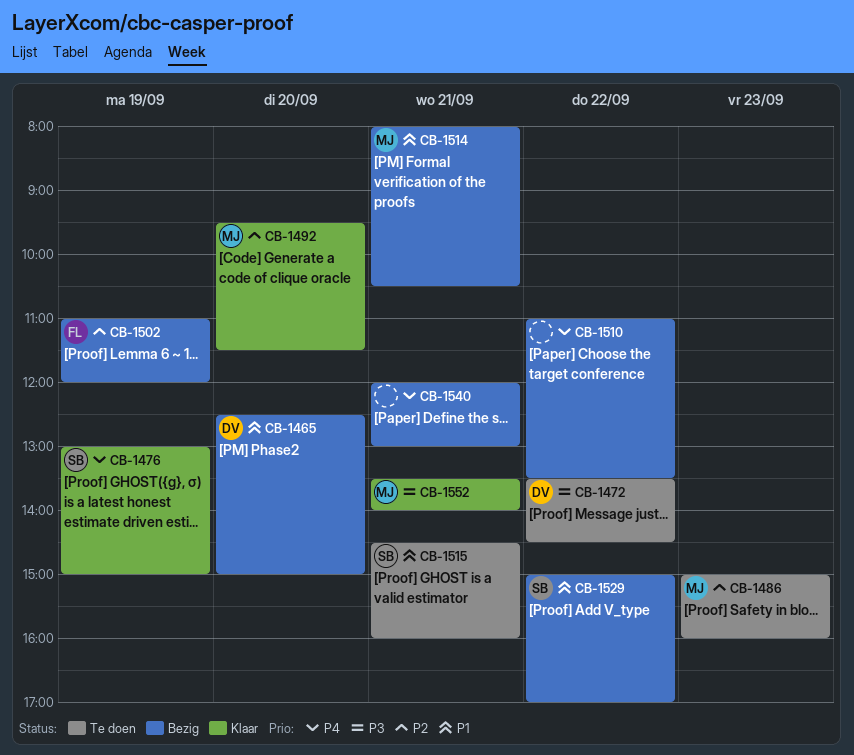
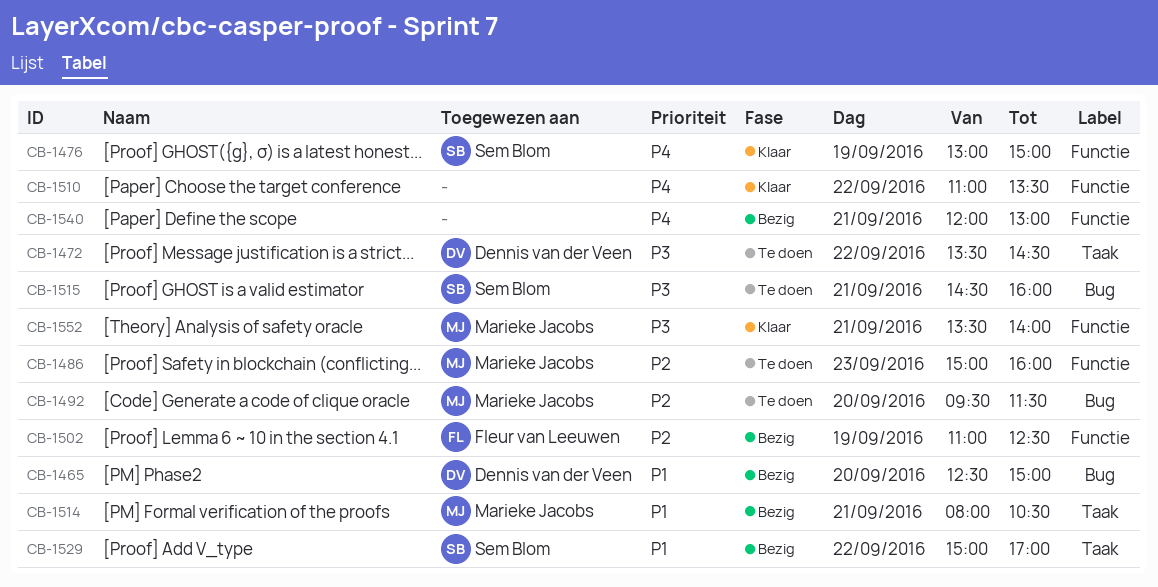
CB-1492, status: Klaar -> Te doen
CB-1502, ends: 12:00 -> 12:30
CB-1510, status: Bezig -> Klaar
CB-1515, priority: P1 -> P3

